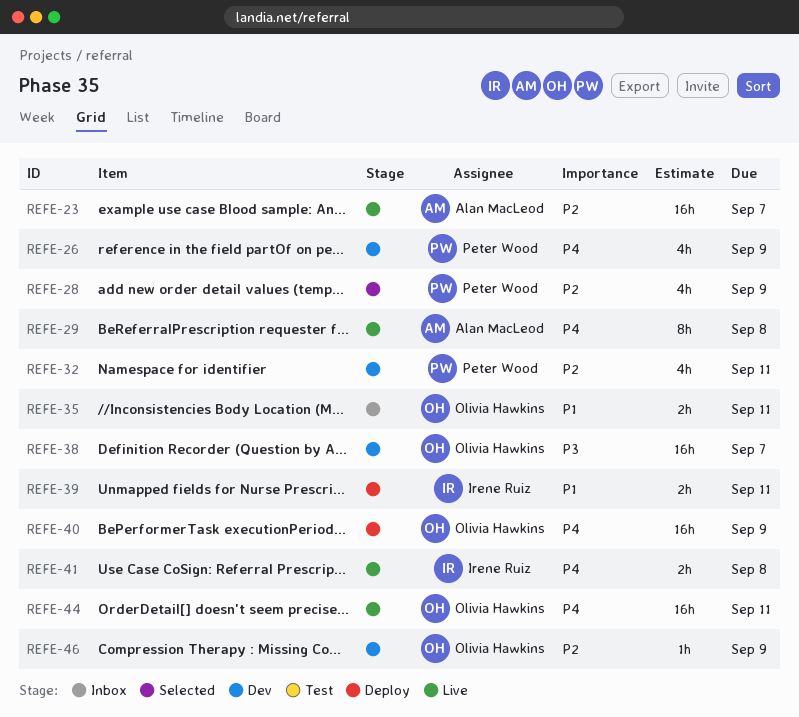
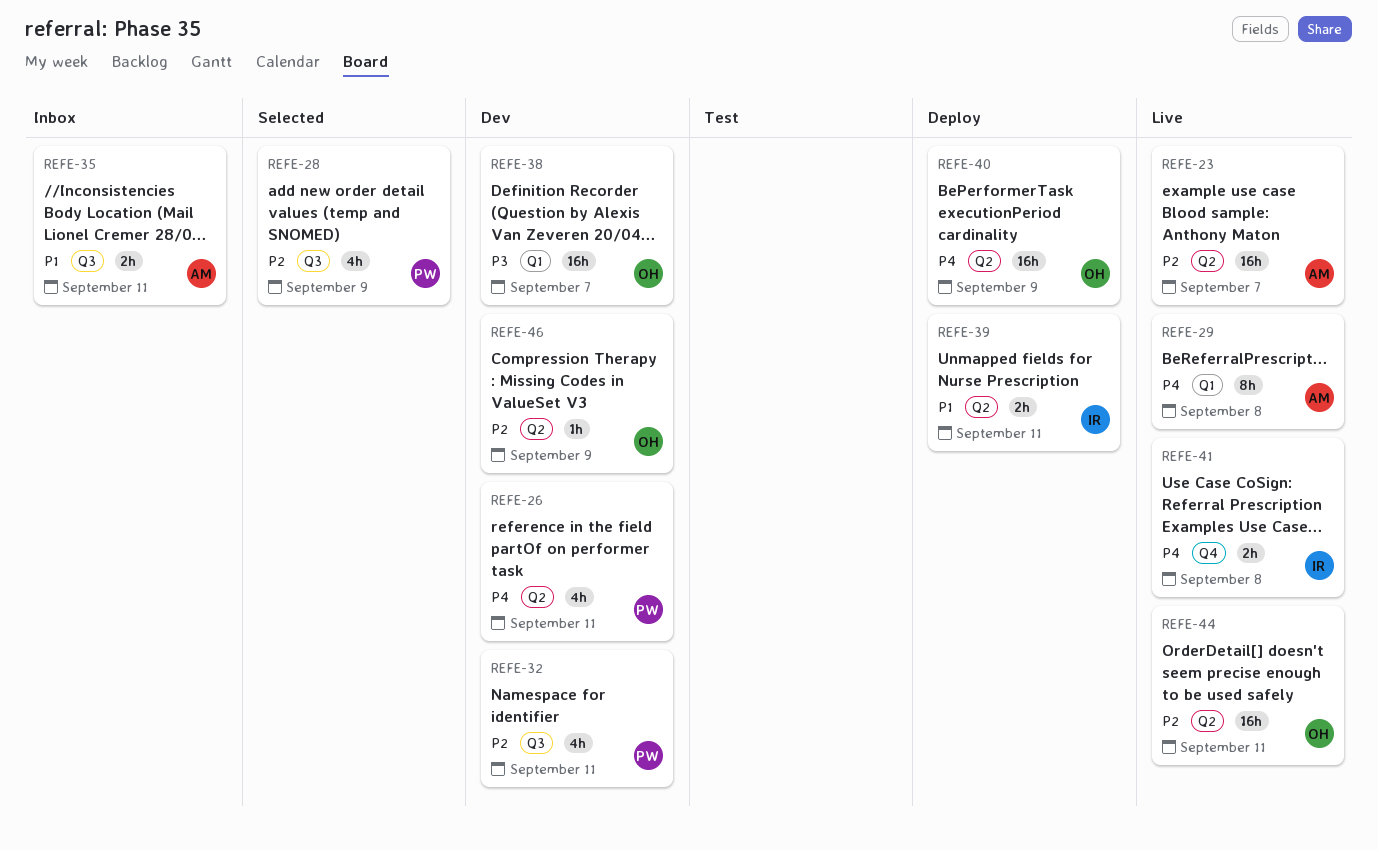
REFE-26, due: Sep 9 -> Sep 11
REFE-35, owner: Olivia Hawkins -> Alan MacLeod
REFE-44, priority: P4 -> P2

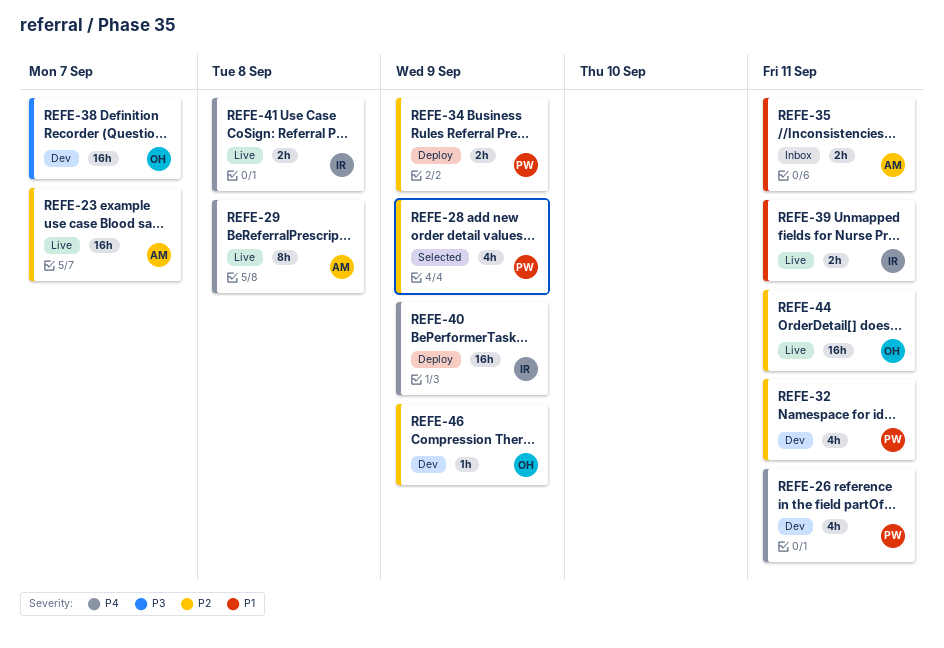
REFE-34: none -> present
REFE-39, status: Deploy -> Live
REFE-40, owner: OH -> IR

